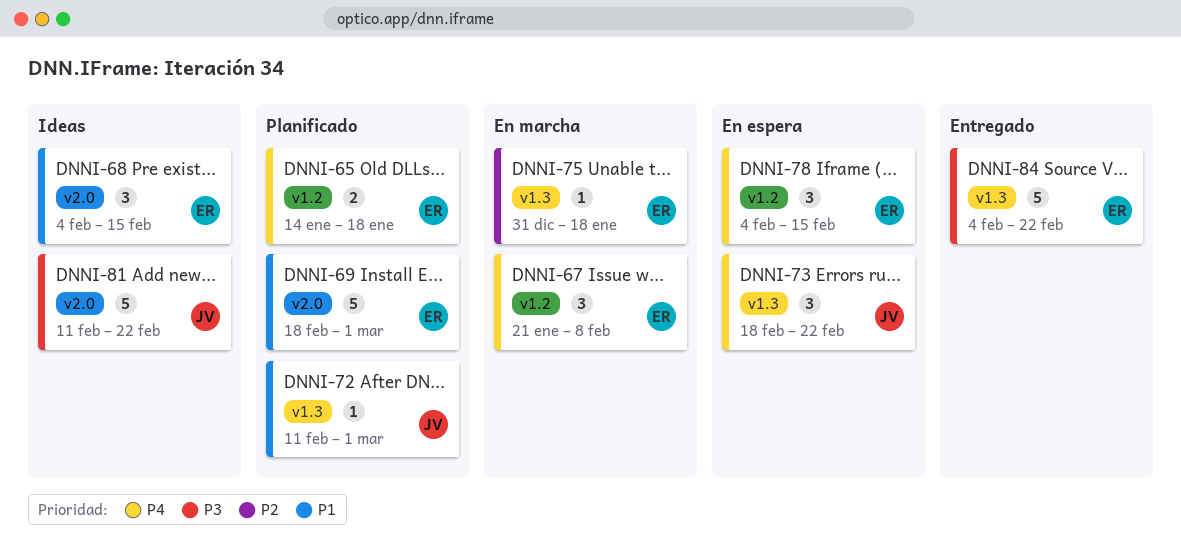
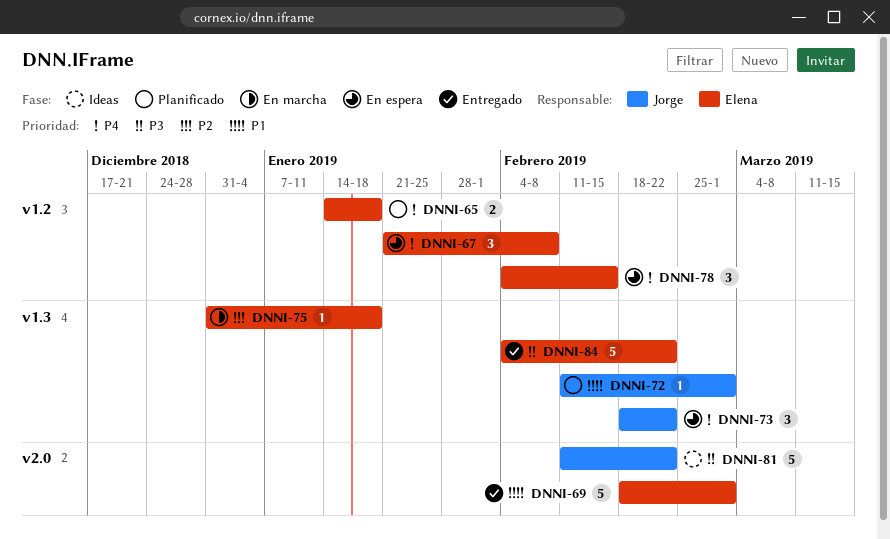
DNNI-67, status: En marcha -> En espera
DNNI-68: present -> none
DNNI-69, status: Planificado -> Entregado

